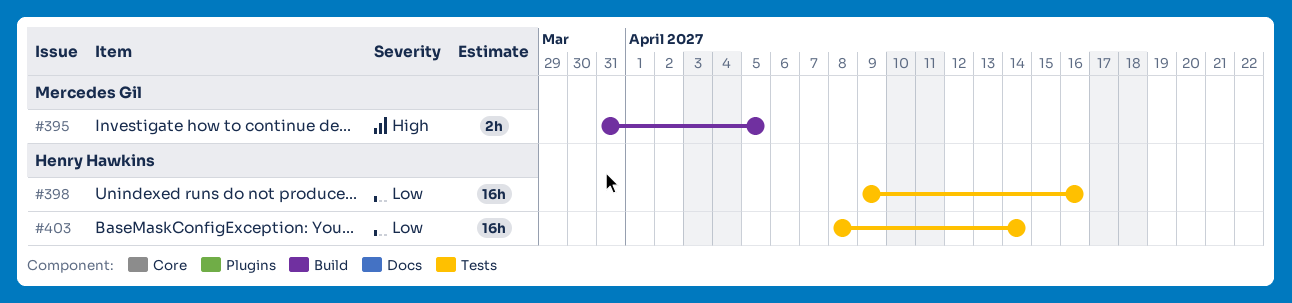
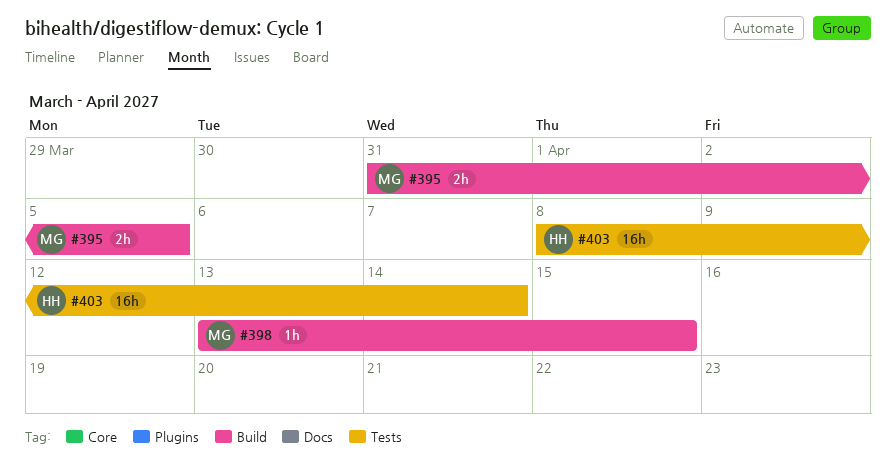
#398, owner: Henry Hawkins -> Mercedes Gil
#398, label: Tests -> Build
#398, estimate: 16h -> 1h
#398, start: Apr 9 -> Apr 13
#398, due: Apr 16 -> Apr 15

